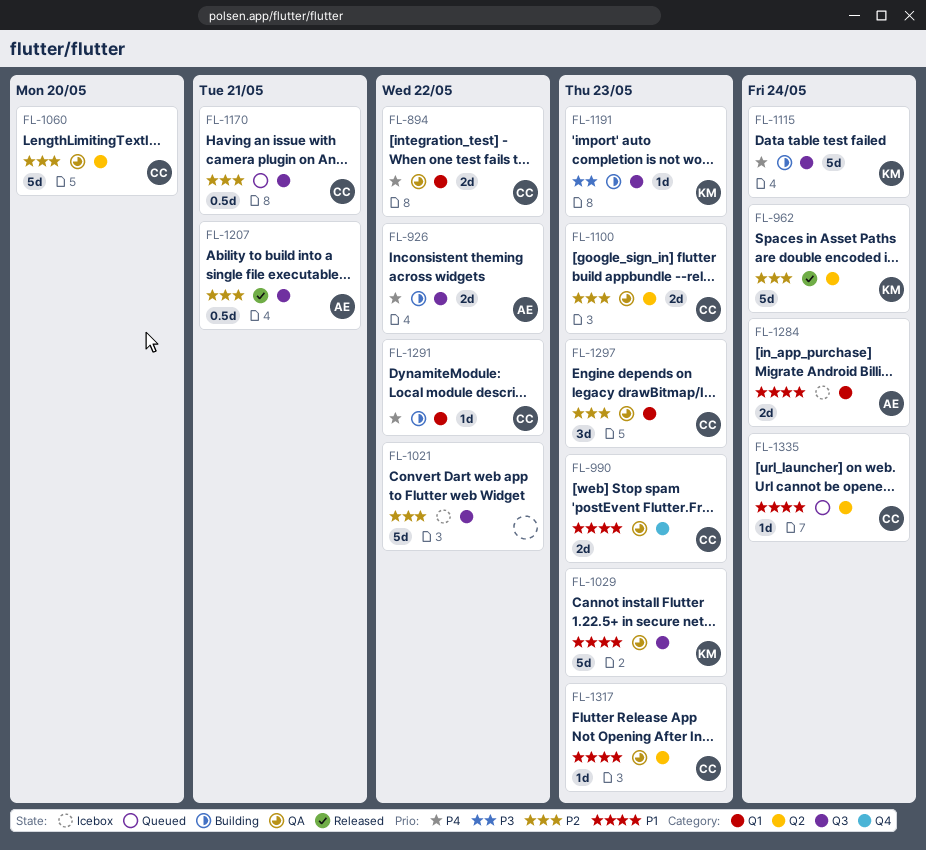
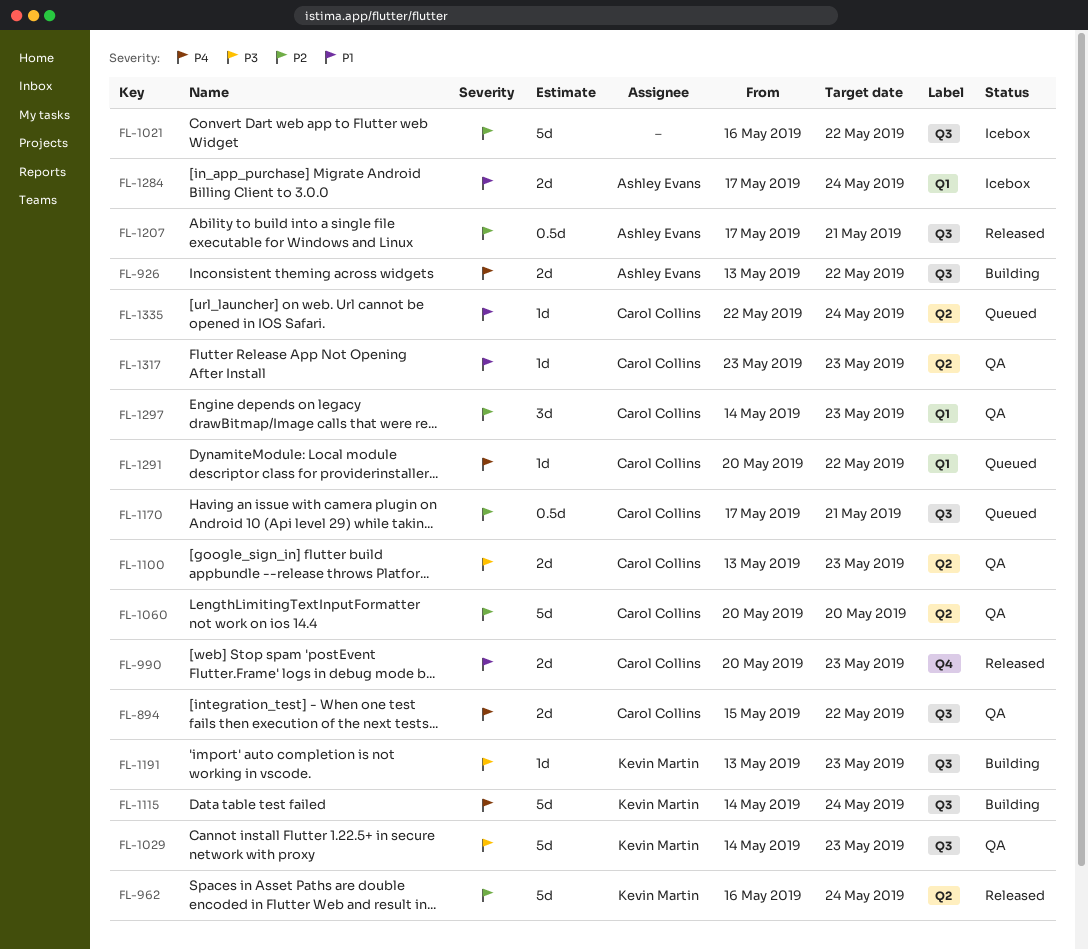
FL-894, label: Q1 -> Q3
FL-990, status: QA -> Released
FL-1029, priority: P1 -> P3
FL-1100, priority: P2 -> P3
FL-1291, status: Building -> Queued

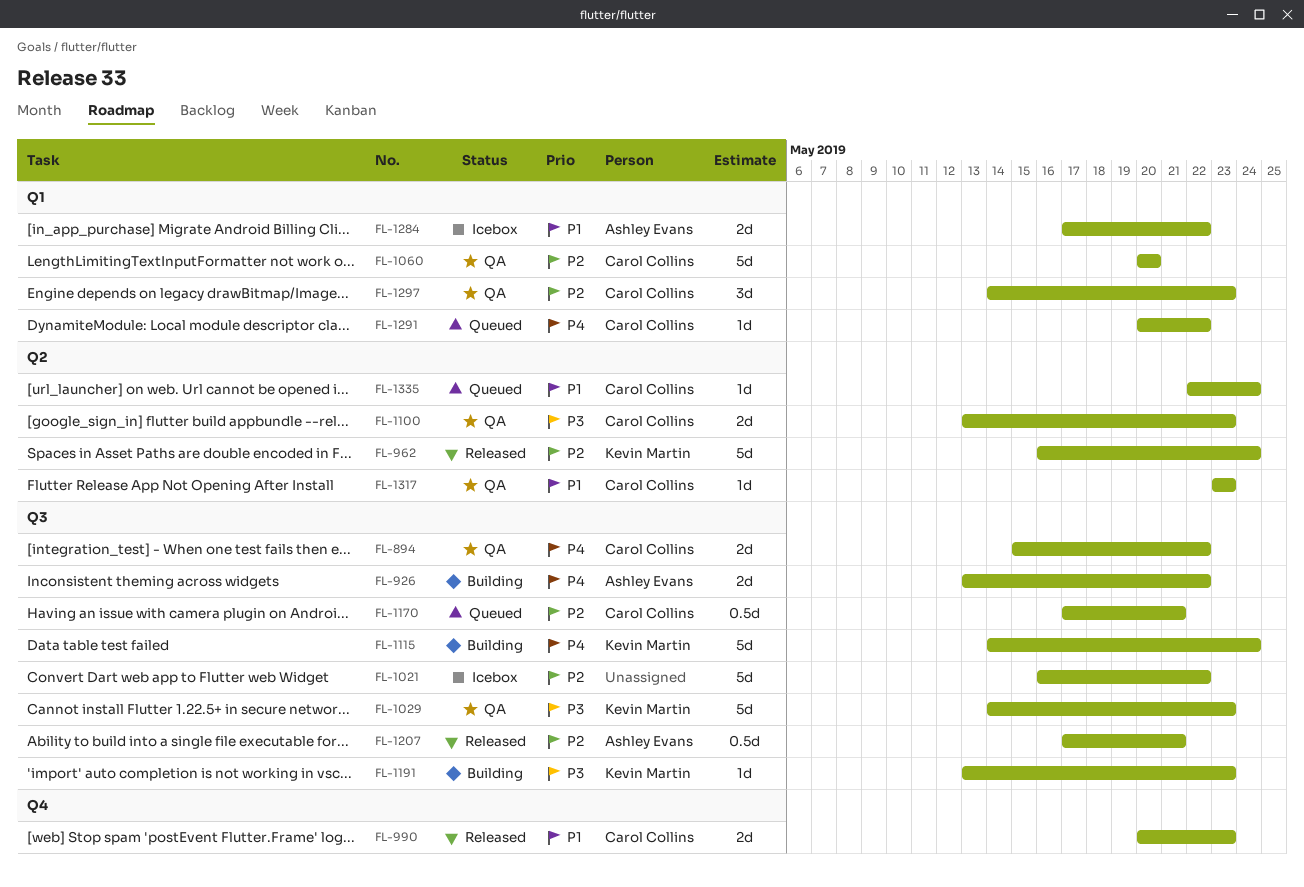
FL-1060, label: Q2 -> Q1
FL-1284, due: May 24 -> May 22

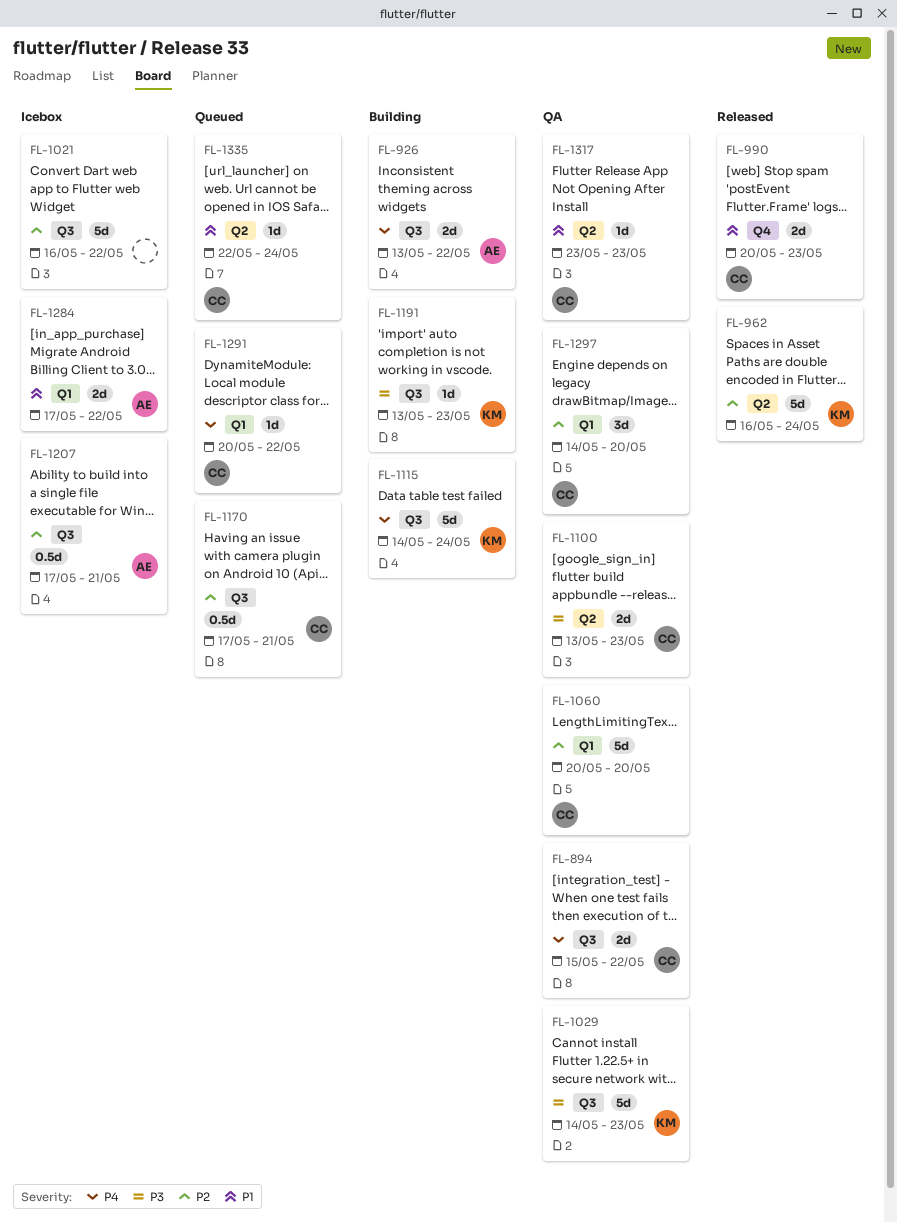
FL-1207, status: Released -> Icebox
FL-1297, due: May 23 -> May 20

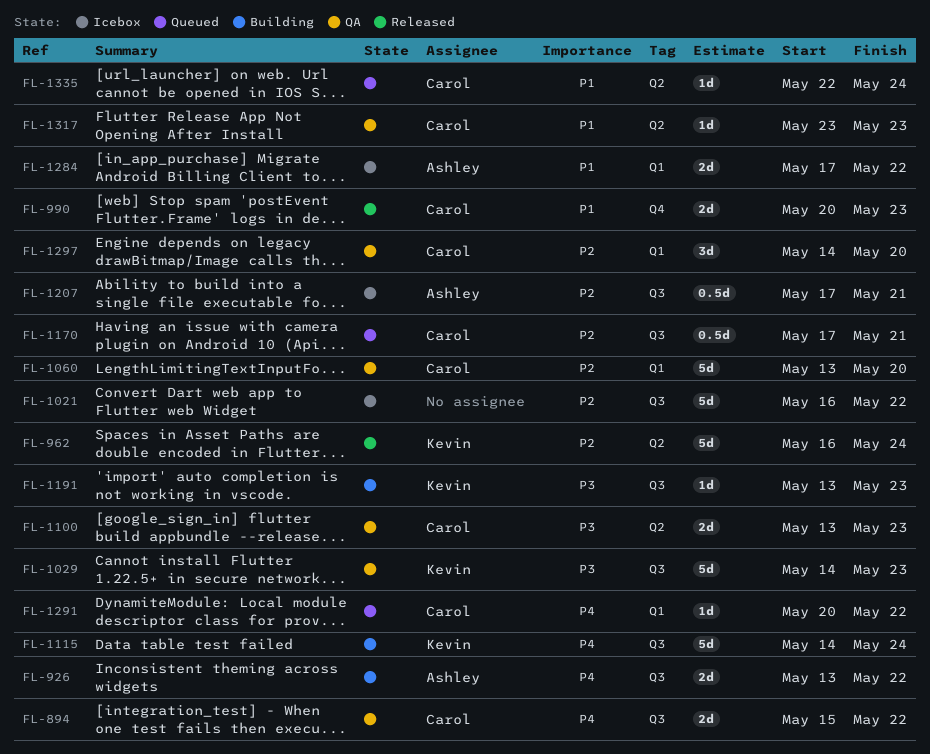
FL-1060, start: May 20 -> May 13

